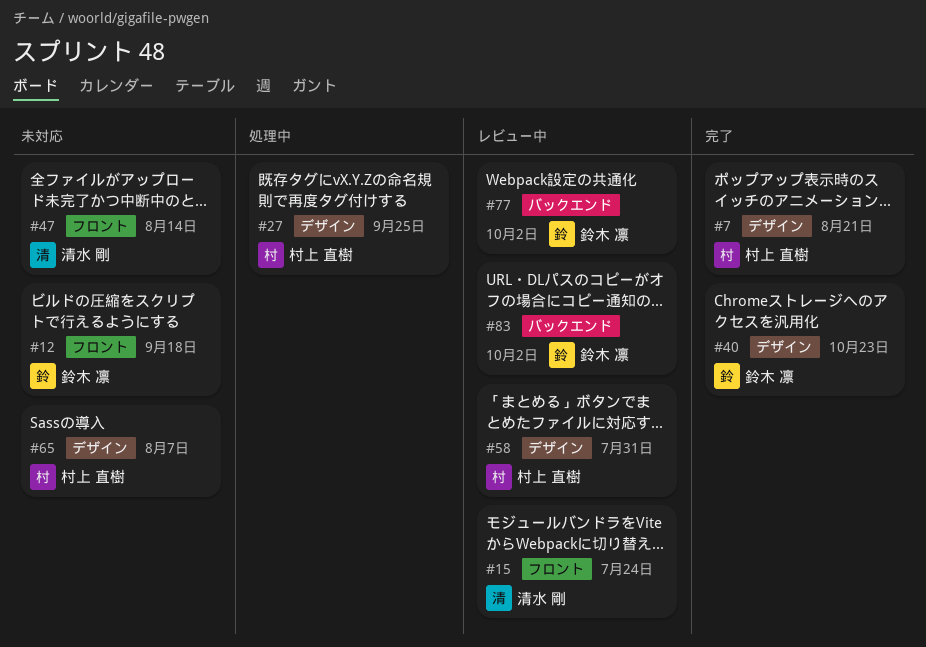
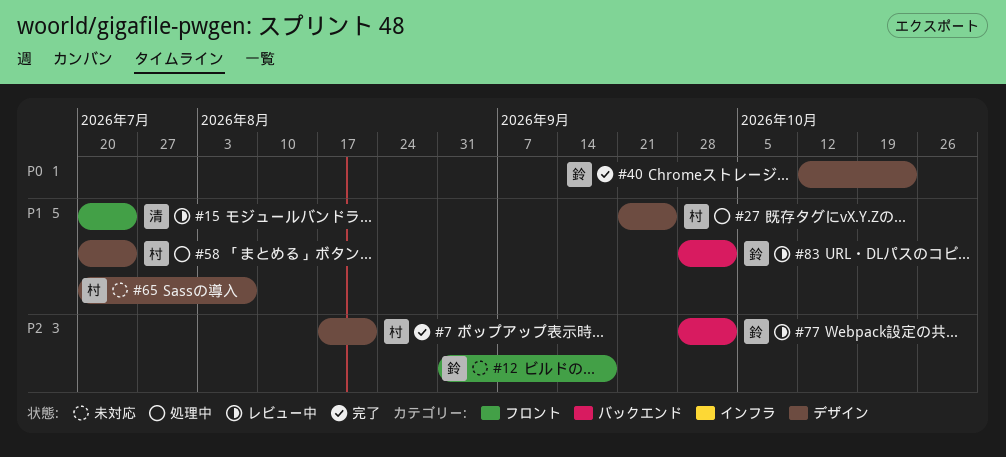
#47: present -> none
#58, status: レビュー中 -> 処理中
#58, due: Jul 31 -> Jul 24

